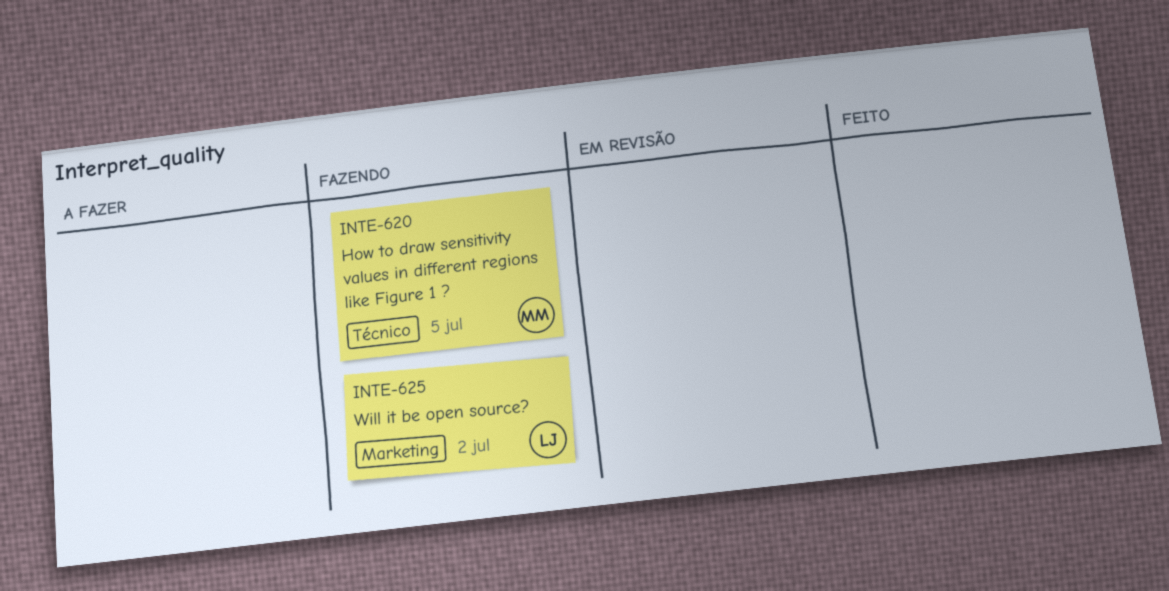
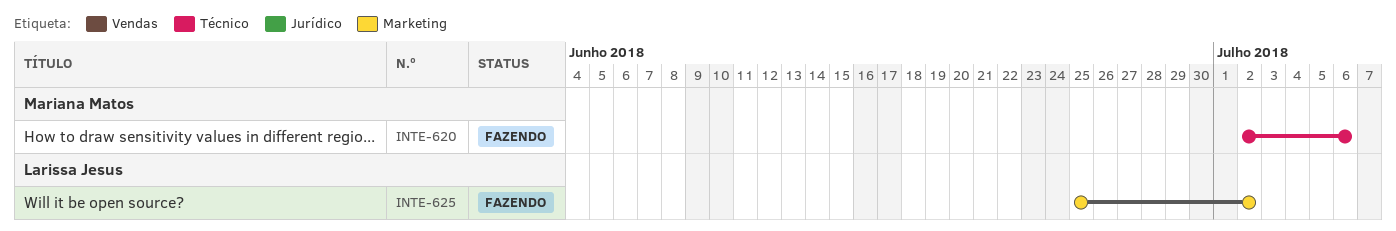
INTE-620, due: Jul 5 -> Jul 6

